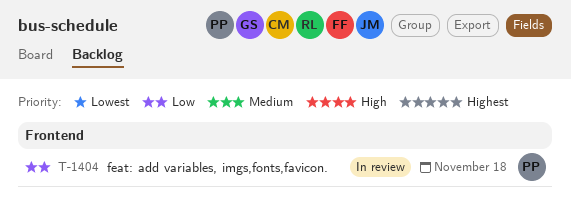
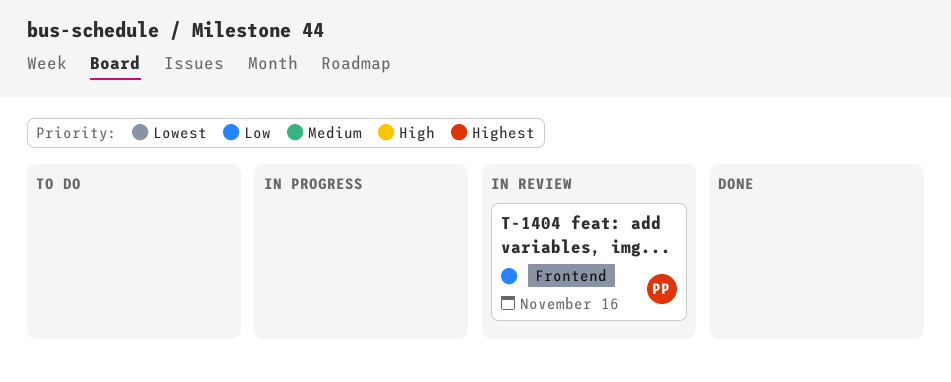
T-1404, due: Nov 18 -> Nov 16

